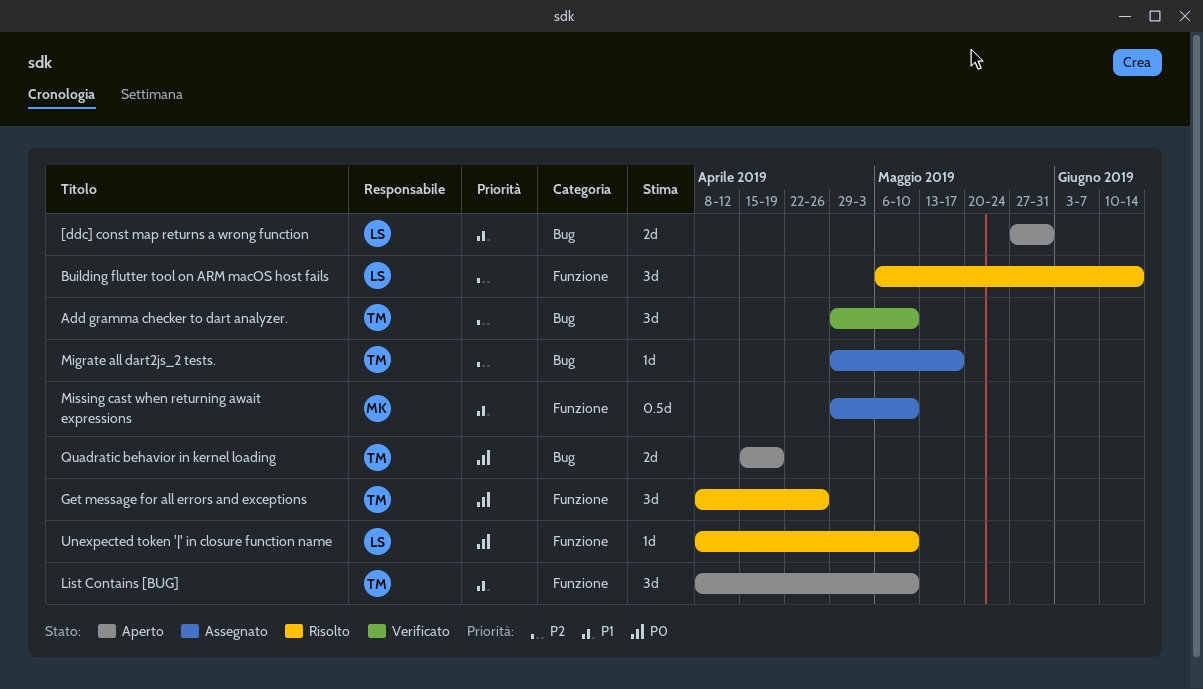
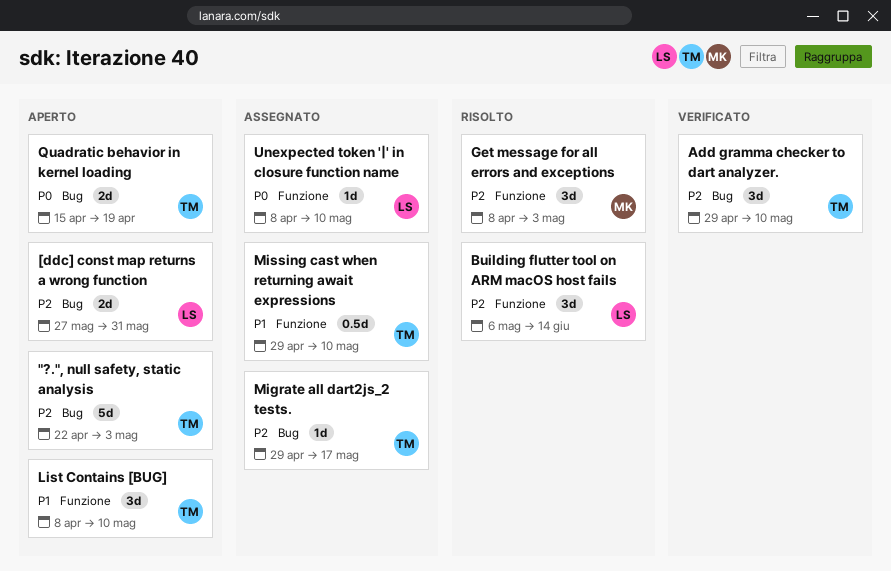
"?.", null safety, static analysis: none -> present
[ddc] const map returns a wrong function, priority: P1 -> P2
Get message for all errors and exceptions, owner: TM -> MK
Get message for all errors and exceptions, priority: P0 -> P2
Get message for all errors and exceptions, due: Apr 26 -> May 3
Missing cast when returning await expressions, owner: MK -> TM
Unexpected token '|' in closure function name, status: Risolto -> Assegnato

